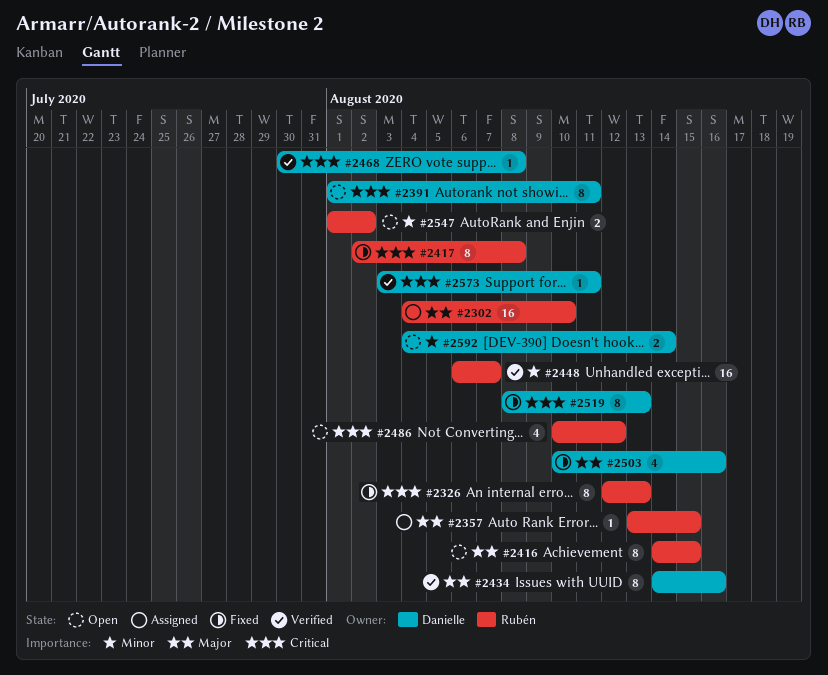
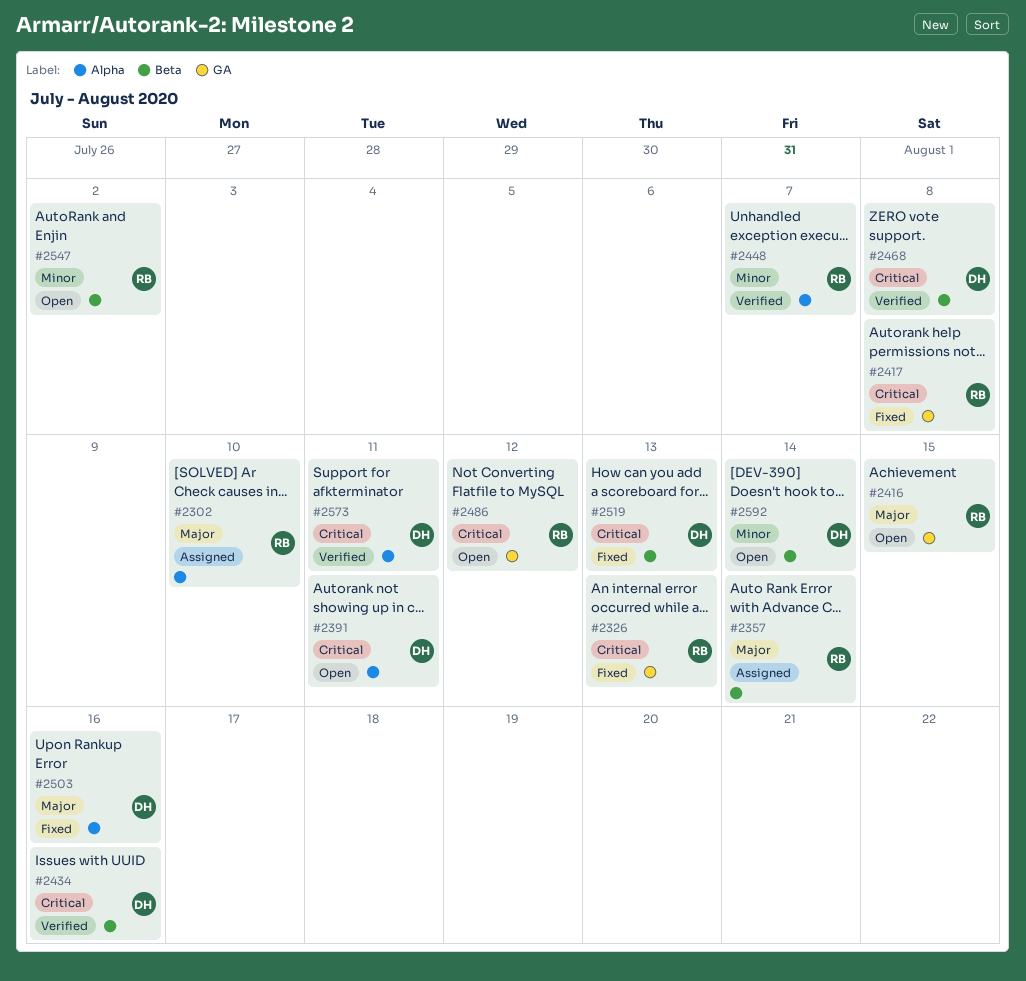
#2357, due: Aug 15 -> Aug 14
#2434, priority: Major -> Critical

